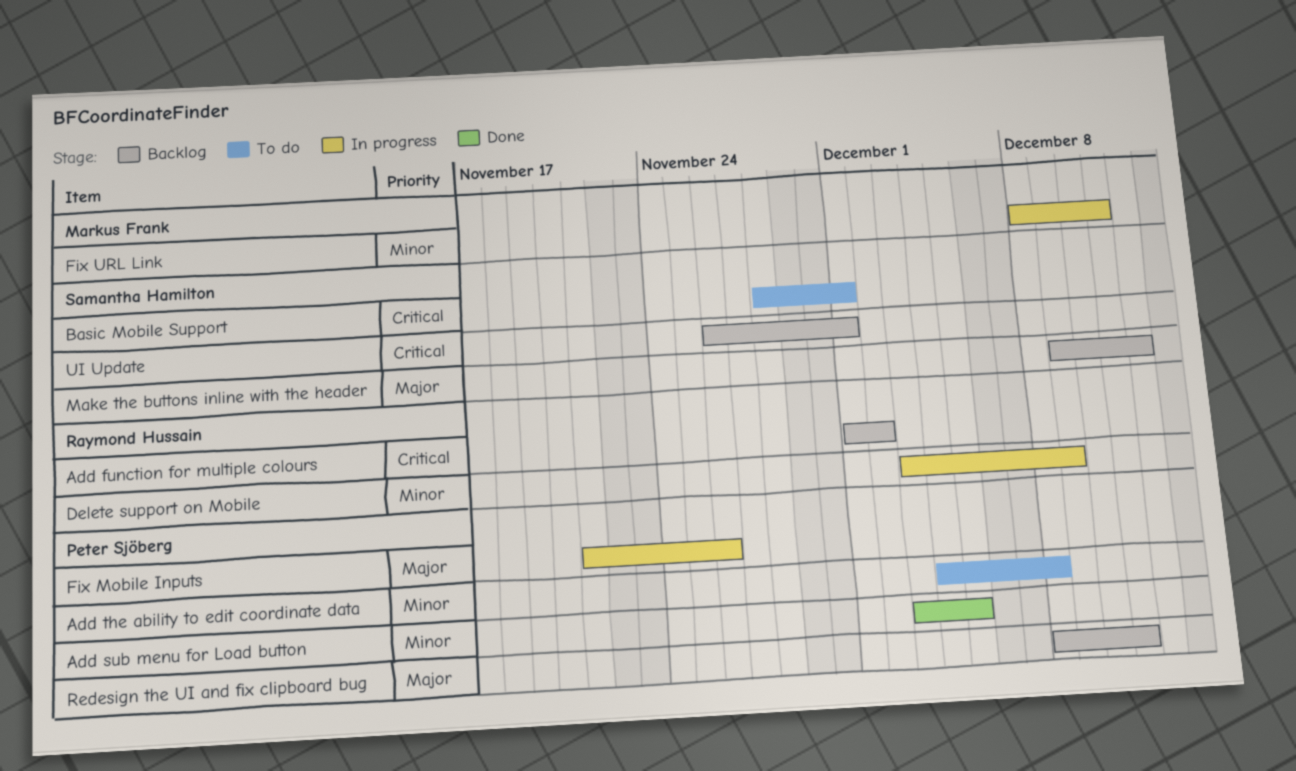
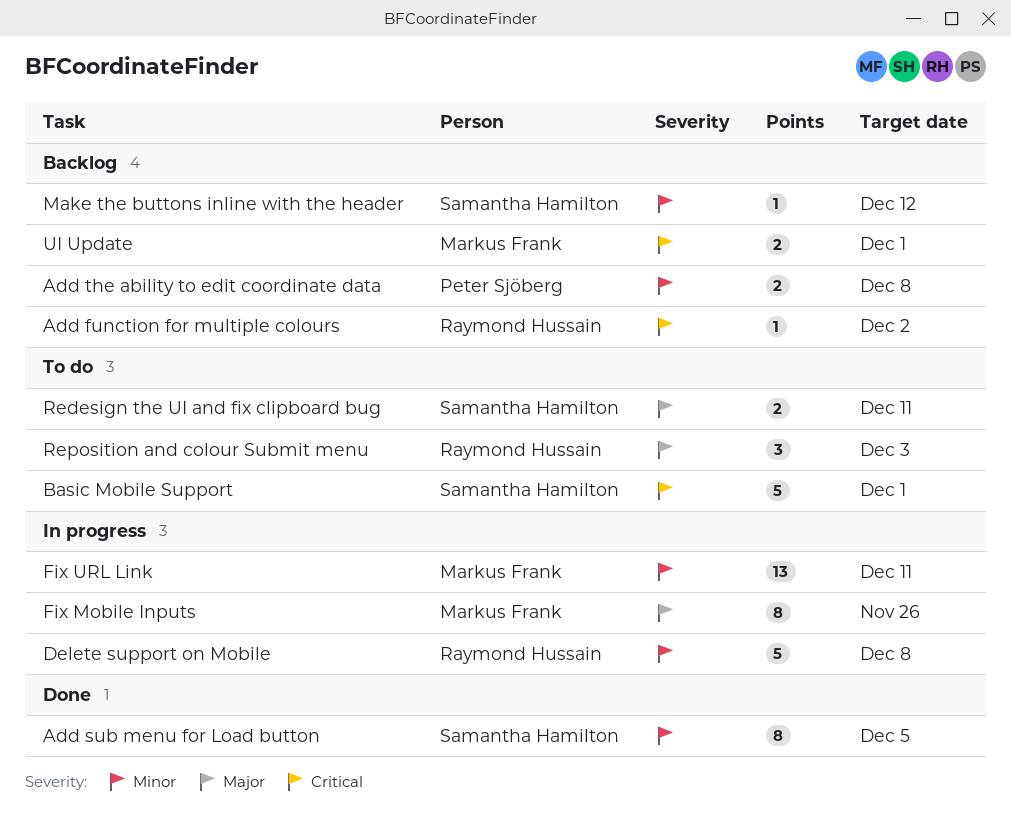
Add sub menu for Load button, owner: Peter Sjöberg -> Samantha Hamilton
Add the ability to edit coordinate data, status: To do -> Backlog
Delete support on Mobile, due: Dec 9 -> Dec 8
Fix Mobile Inputs, owner: Peter Sjöberg -> Markus Frank
Make the buttons inline with the header, priority: Major -> Minor
Redesign the UI and fix clipboard bug, status: Backlog -> To do
Redesign the UI and fix clipboard bug, owner: Peter Sjöberg -> Samantha Hamilton
Reposition and colour Submit menu: none -> present
UI Update, owner: Samantha Hamilton -> Markus Frank

